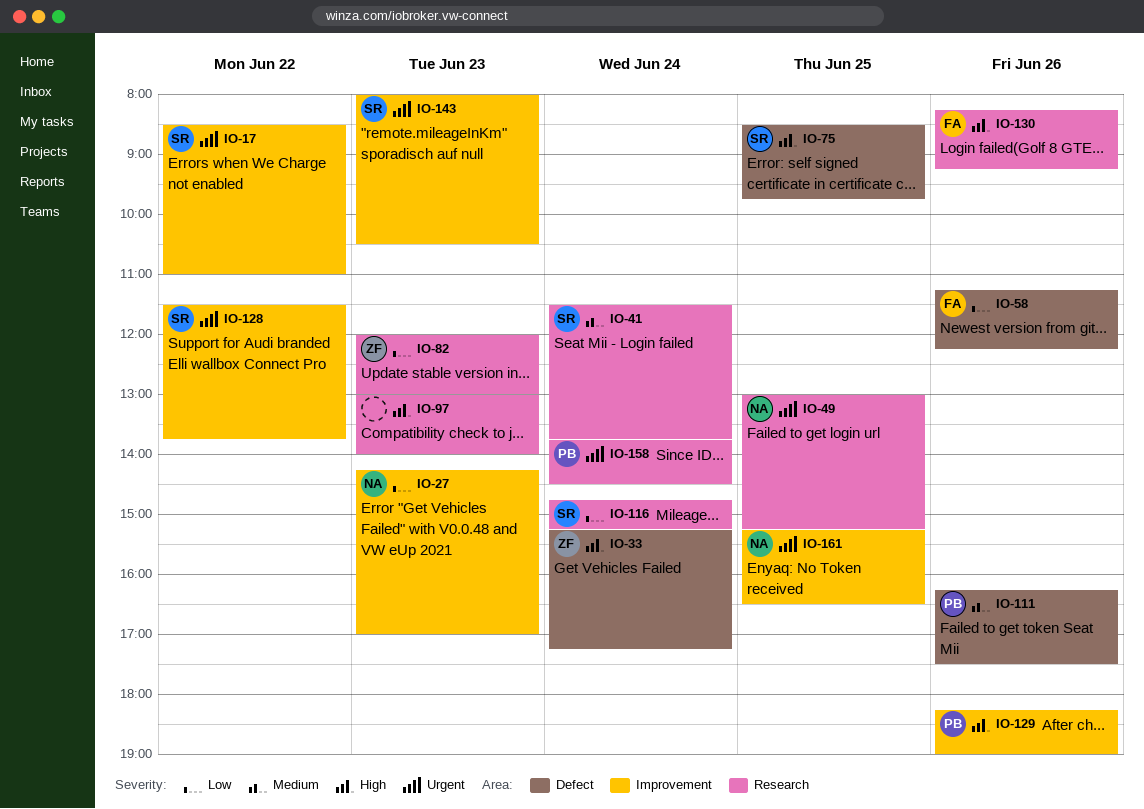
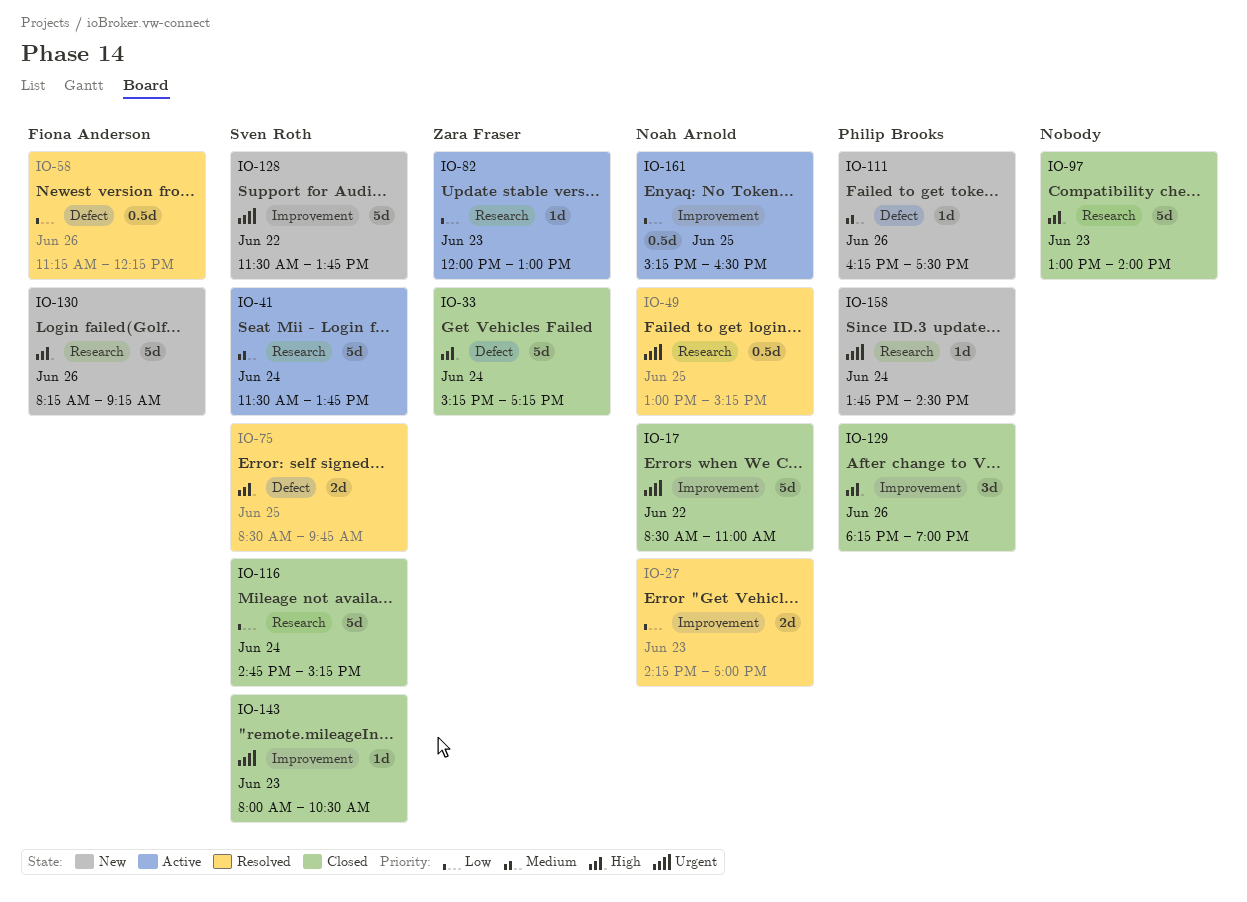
IO-17, owner: Sven Roth -> Noah Arnold
IO-161, priority: Urgent -> Low

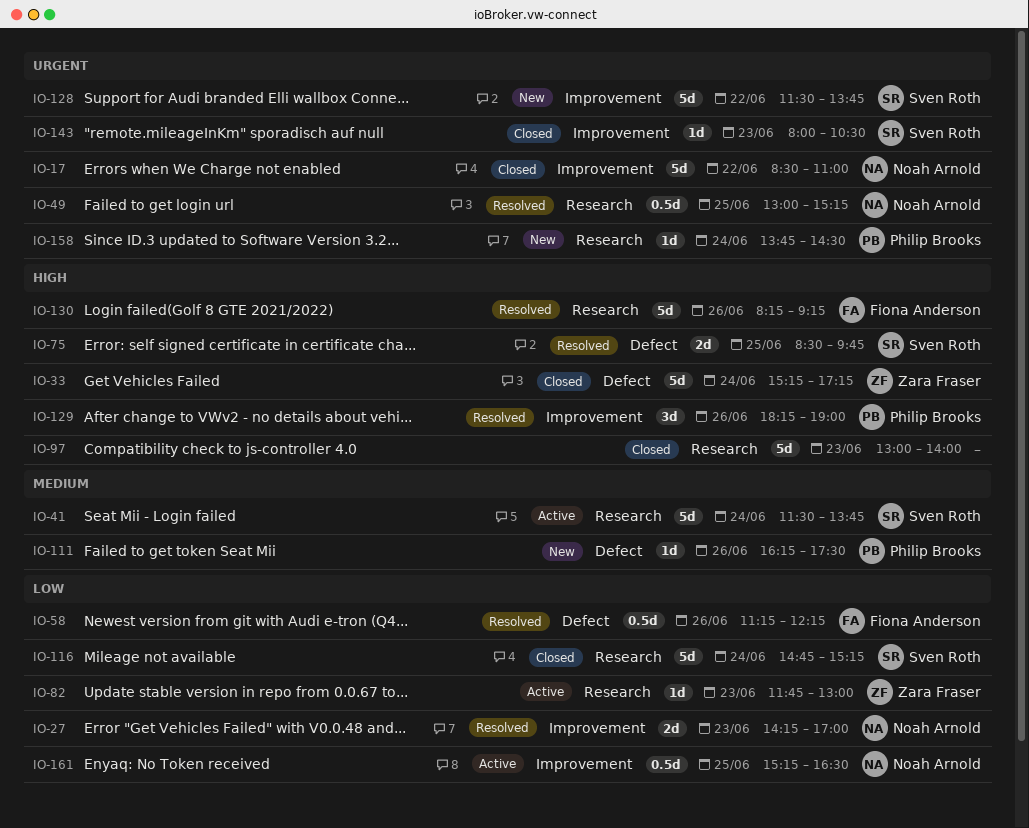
IO-82, begins: 12:00 -> 11:45
IO-129, status: Closed -> Resolved
IO-130, status: New -> Resolved

